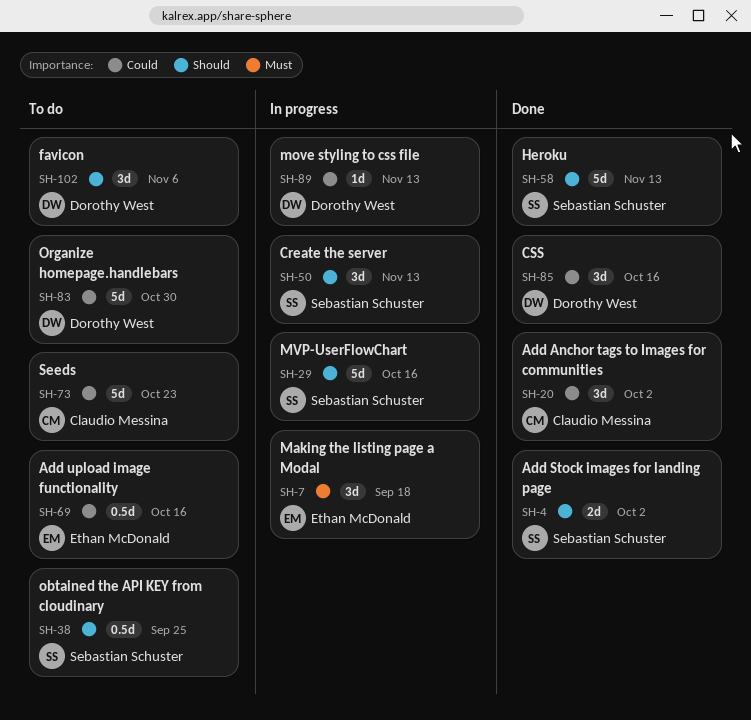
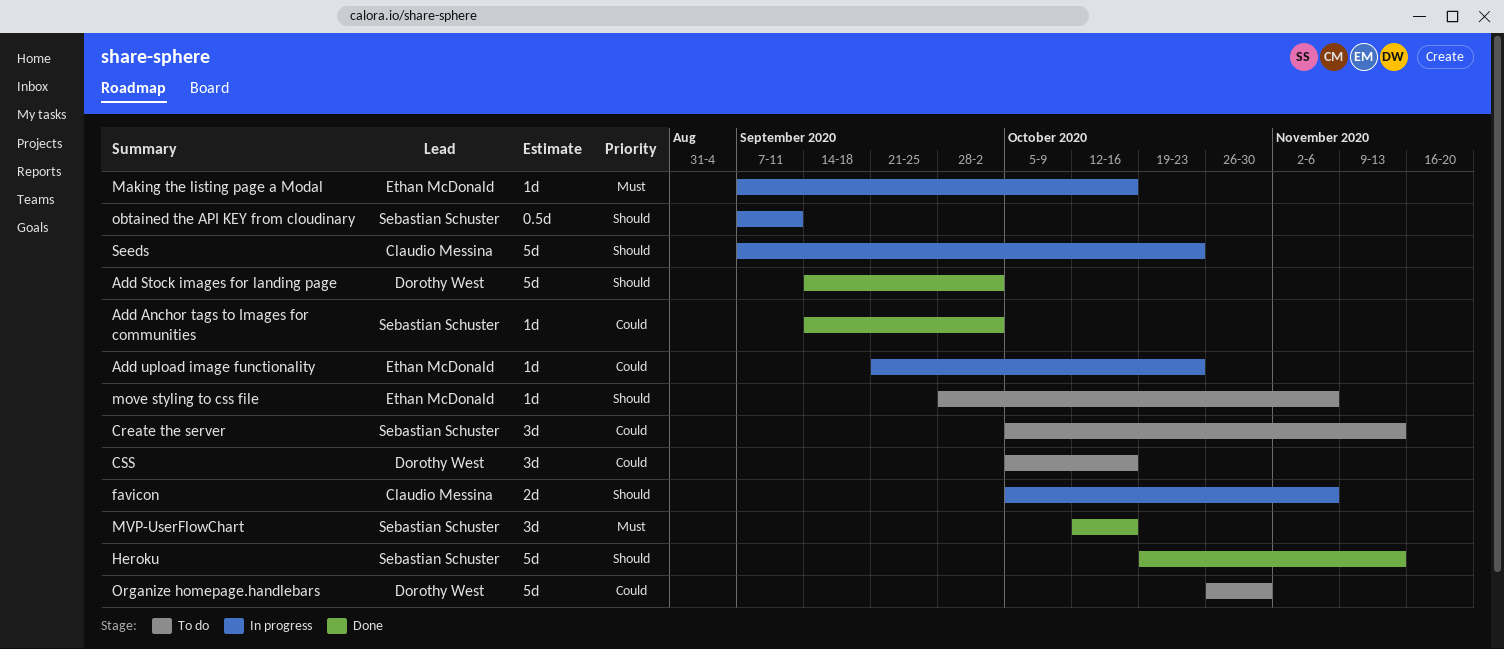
Add Anchor tags to Images for communities, owner: Claudio Messina -> Sebastian Schuster
Add Anchor tags to Images for communities, estimate: 3d -> 1d
Add Stock images for landing page, owner: Sebastian Schuster -> Dorothy West
Add Stock images for landing page, estimate: 2d -> 5d
Add upload image functionality, status: To do -> In progress
Add upload image functionality, estimate: 0.5d -> 1d
Add upload image functionality, due: Oct 16 -> Oct 23
Create the server, status: In progress -> To do
Create the server, priority: Should -> Could
CSS, status: Done -> To do
favicon, status: To do -> In progress
favicon, owner: Dorothy West -> Claudio Messina
favicon, estimate: 3d -> 2d
Making the listing page a Modal, estimate: 3d -> 1d
Making the listing page a Modal, due: Sep 18 -> Oct 16
move styling to css file, status: In progress -> To do
move styling to css file, owner: Dorothy West -> Ethan McDonald
move styling to css file, priority: Could -> Should
move styling to css file, due: Nov 13 -> Nov 6
MVP-UserFlowChart, status: In progress -> Done
MVP-UserFlowChart, priority: Should -> Must
MVP-UserFlowChart, estimate: 5d -> 3d
obtained the API KEY from cloudinary, status: To do -> In progress
obtained the API KEY from cloudinary, due: Sep 25 -> Sep 11
Seeds, status: To do -> In progress
Seeds, priority: Could -> Should

